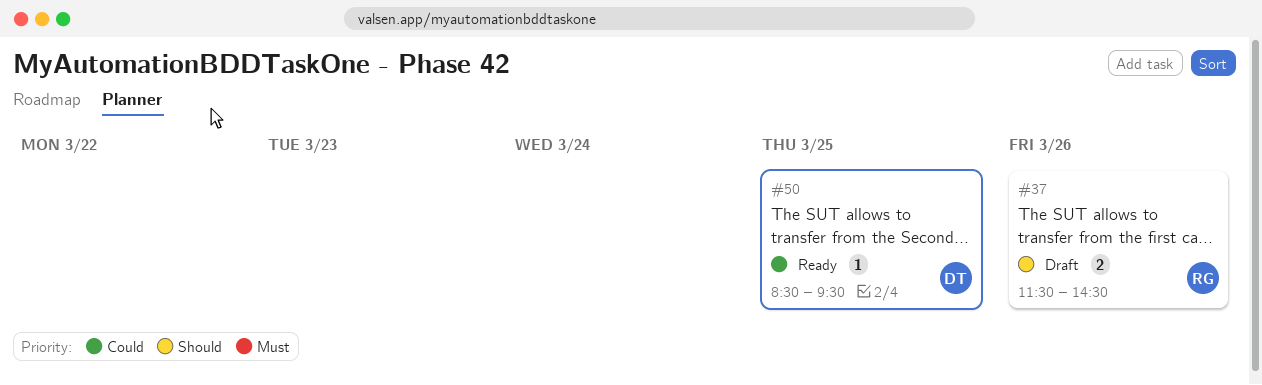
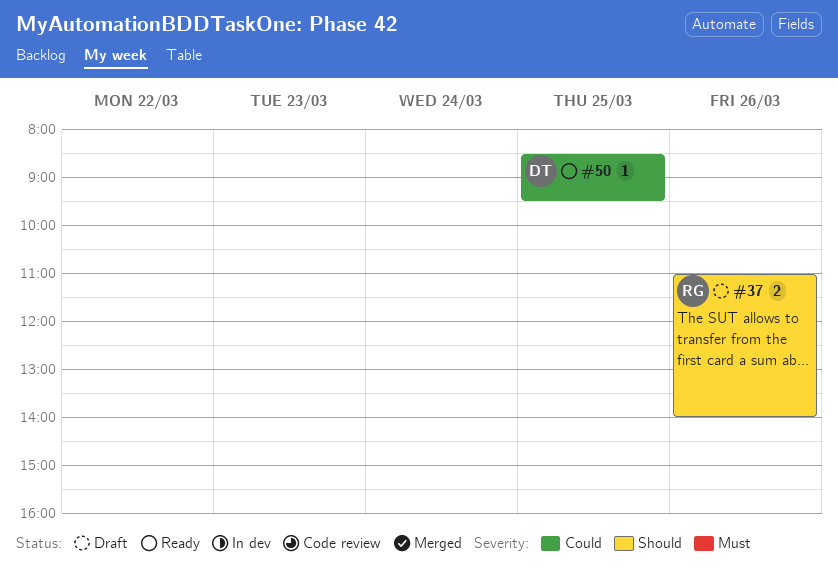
#37, begins: 11:30 -> 11:00
#37, ends: 14:30 -> 14:00

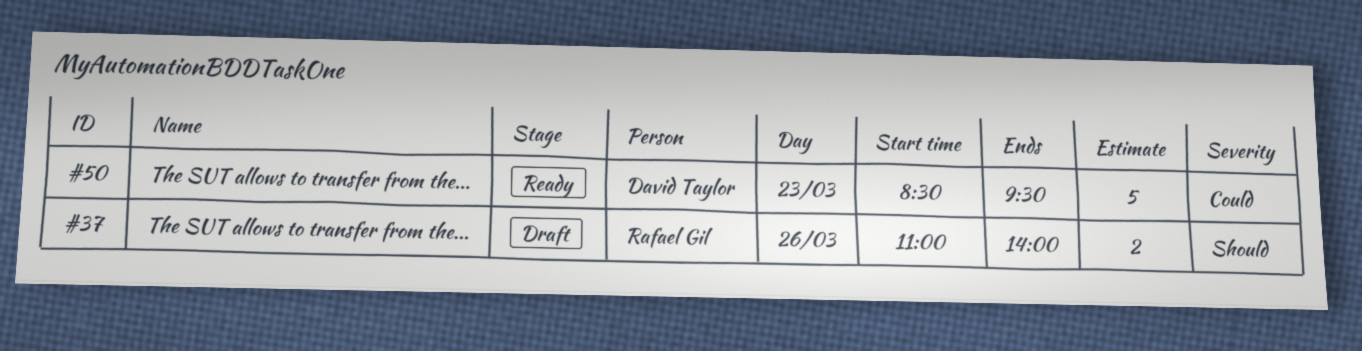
#50, estimate: 1 -> 5
#50, day: Mar 25 -> Mar 23

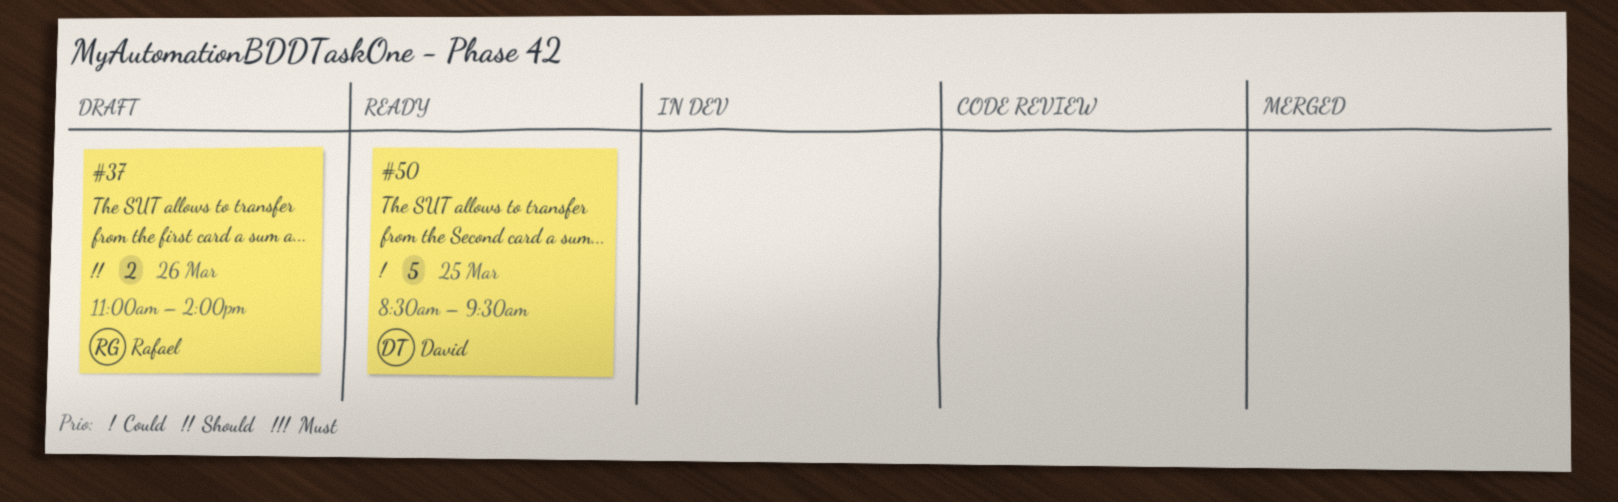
#50, day: Mar 23 -> Mar 25

